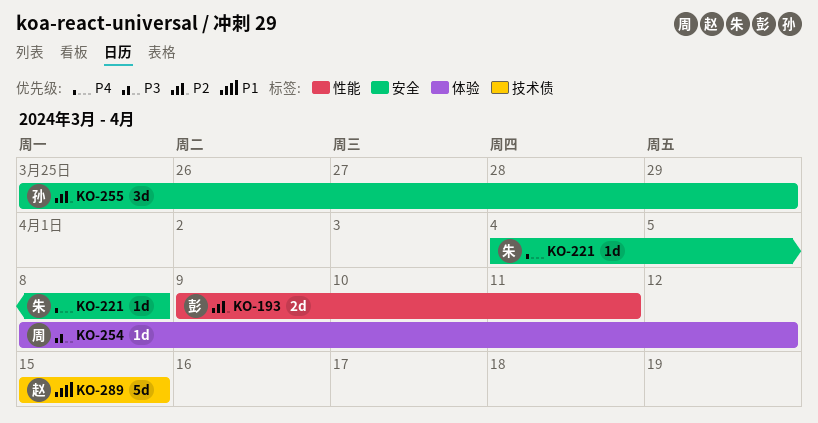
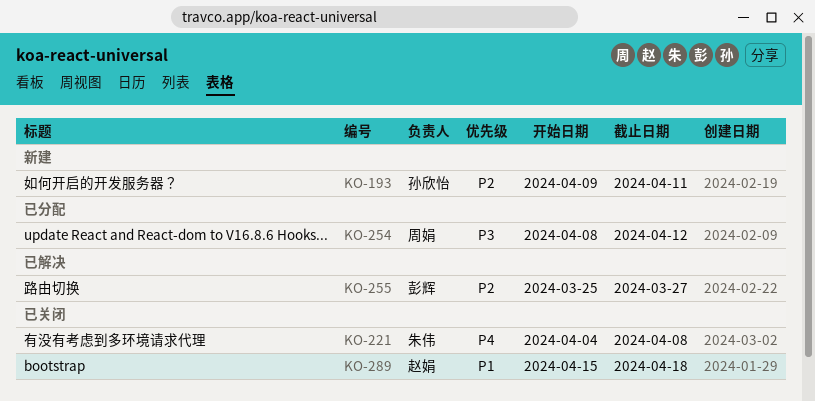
KO-193, owner: 彭辉 -> 孙欣怡
KO-255, owner: 孙欣怡 -> 彭辉
KO-255, due: Mar 29 -> Mar 27
KO-289, due: Apr 15 -> Apr 18

